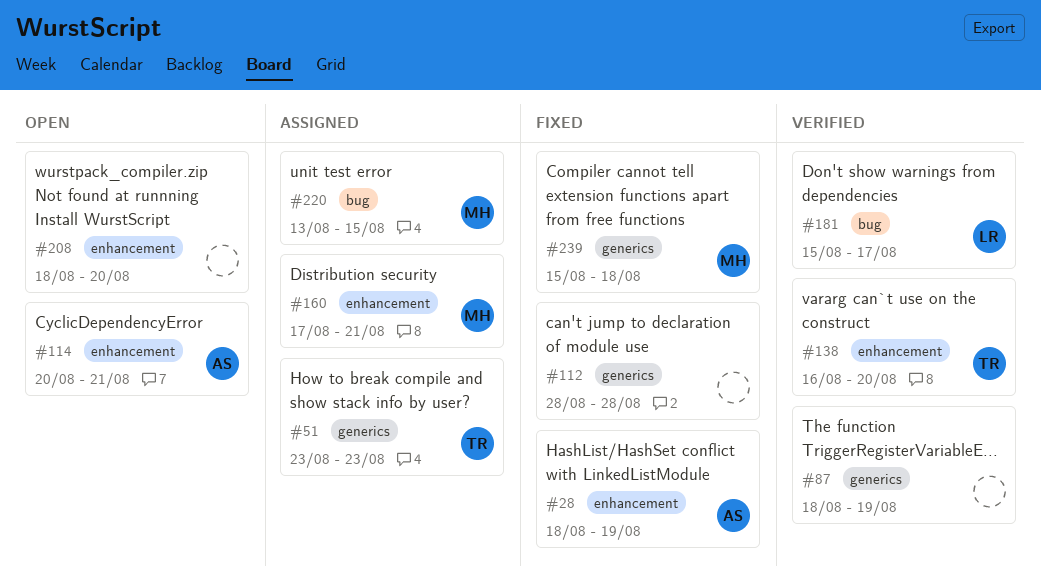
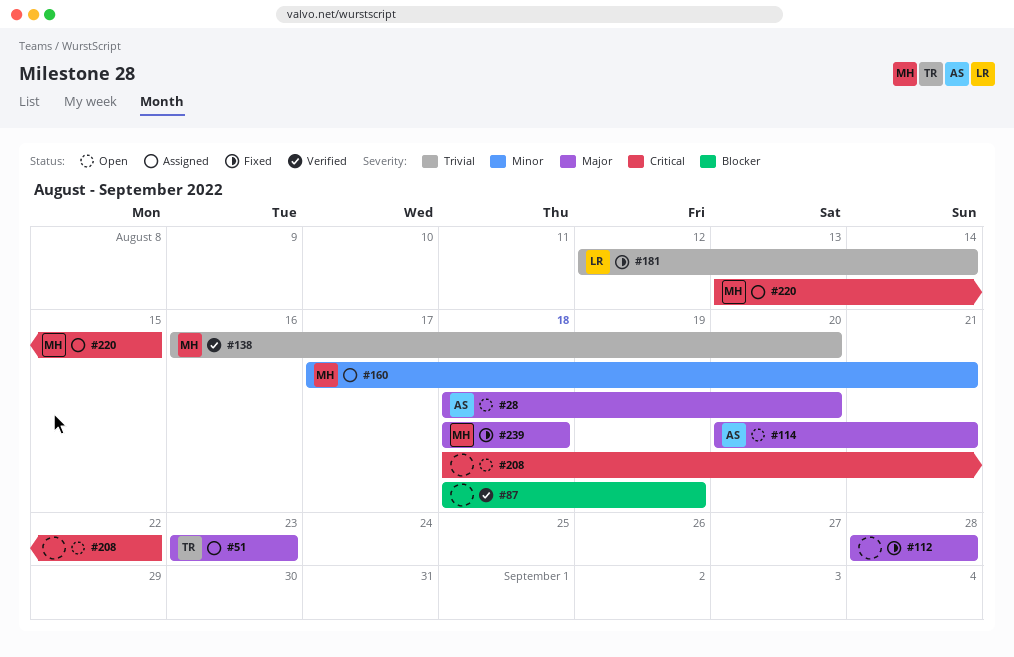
#28, status: Fixed -> Open
#28, due: Aug 19 -> Aug 20
#138, owner: TR -> MH
#181, status: Verified -> Fixed
#181, start: Aug 15 -> Aug 12
#181, due: Aug 17 -> Aug 14
#208, due: Aug 20 -> Aug 22
#239, start: Aug 15 -> Aug 18

